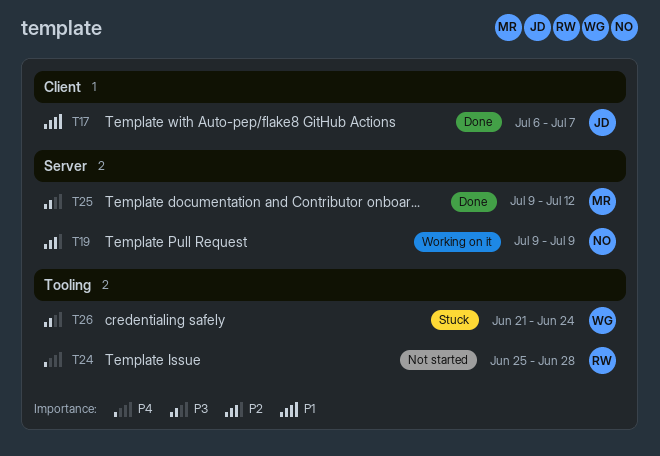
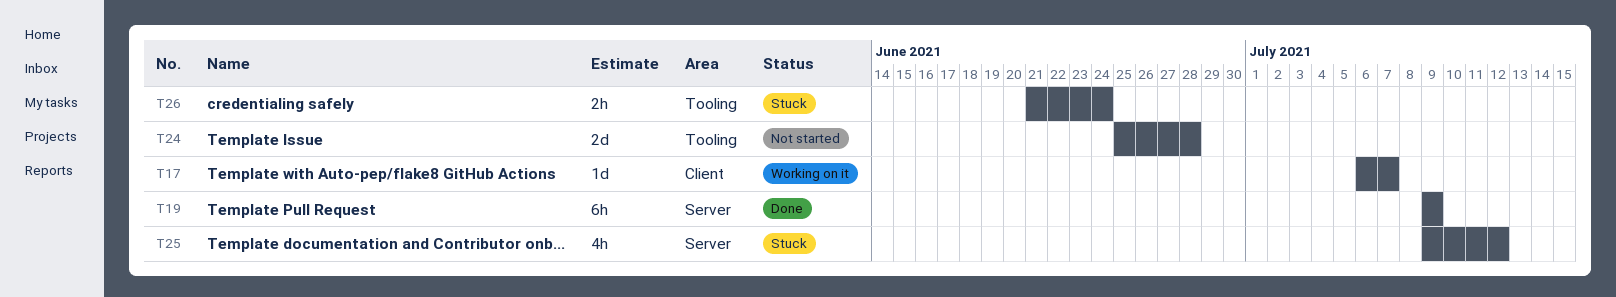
T17, status: Done -> Working on it
T19, status: Working on it -> Done
T25, status: Done -> Stuck

